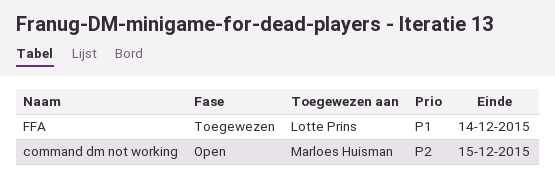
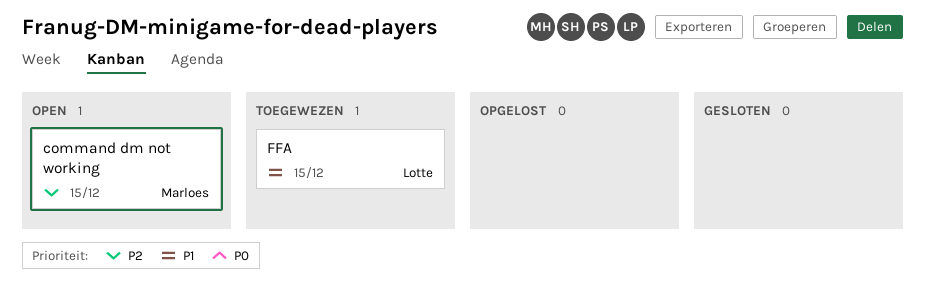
FFA, due: Dec 14 -> Dec 15

